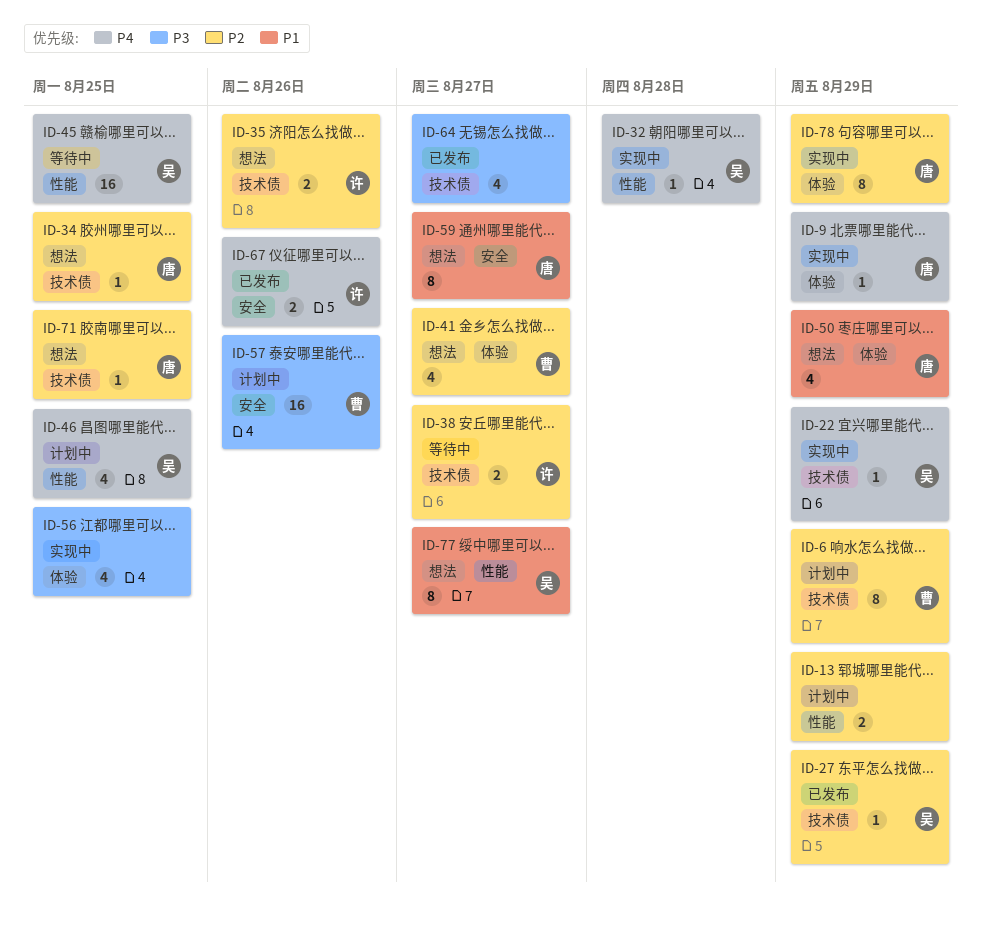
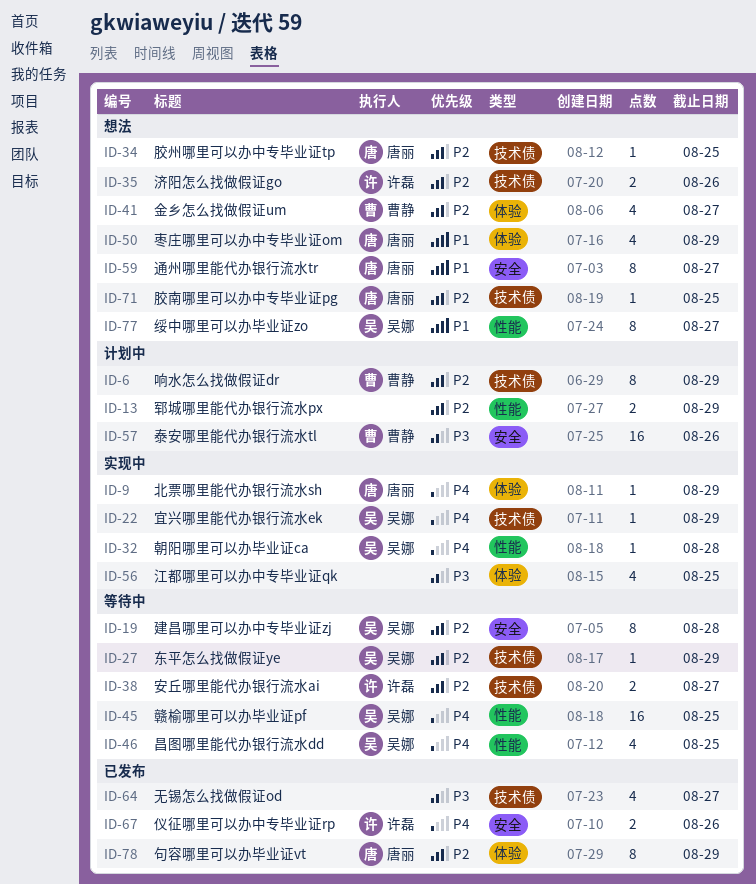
ID-19: none -> present
ID-27, status: 已发布 -> 等待中
ID-46, status: 计划中 -> 等待中
ID-78, status: 实现中 -> 已发布

